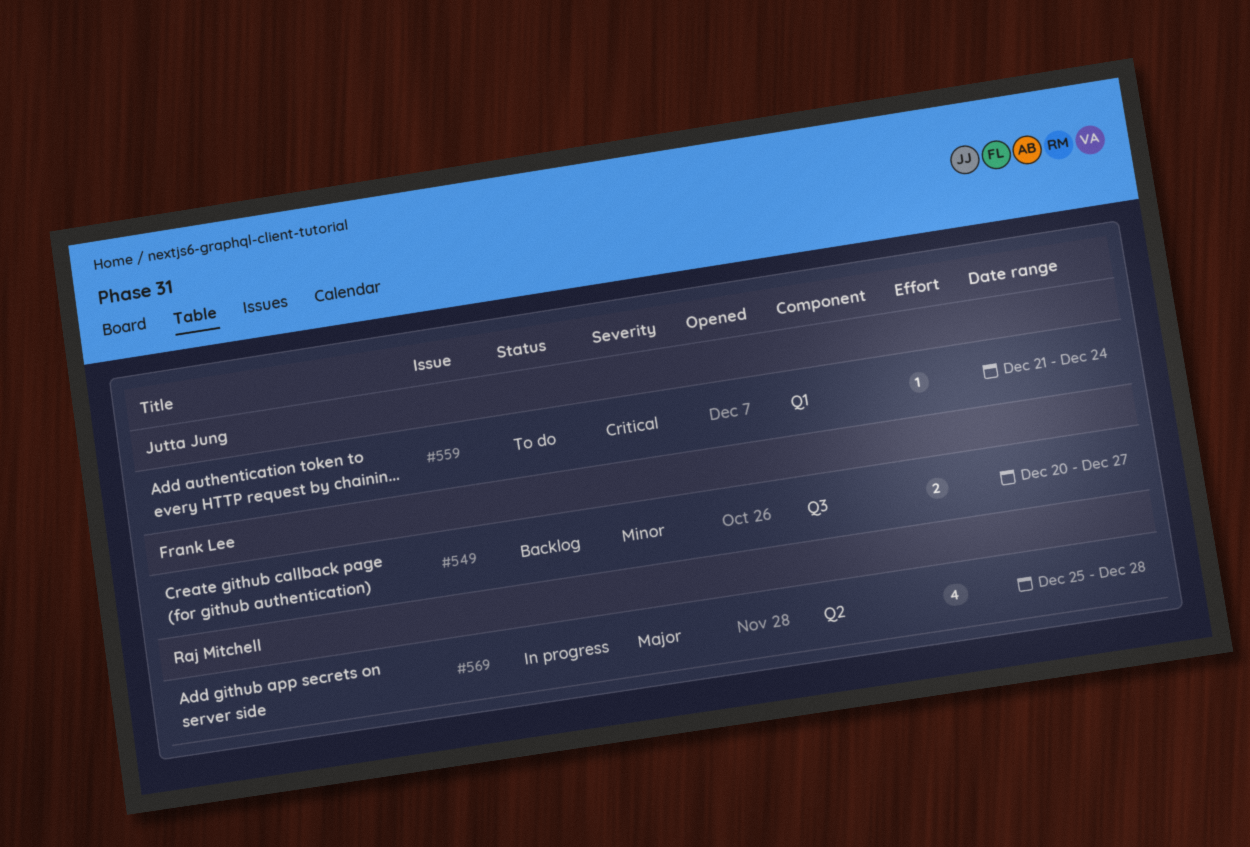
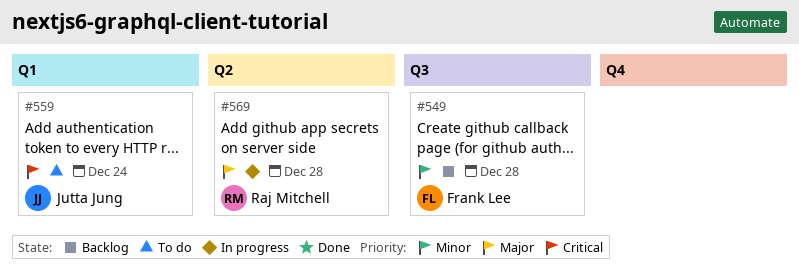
#549, due: Dec 27 -> Dec 28

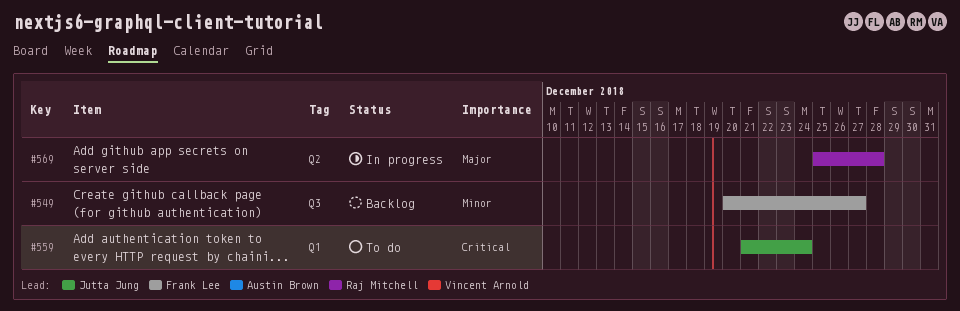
#549, due: Dec 28 -> Dec 27

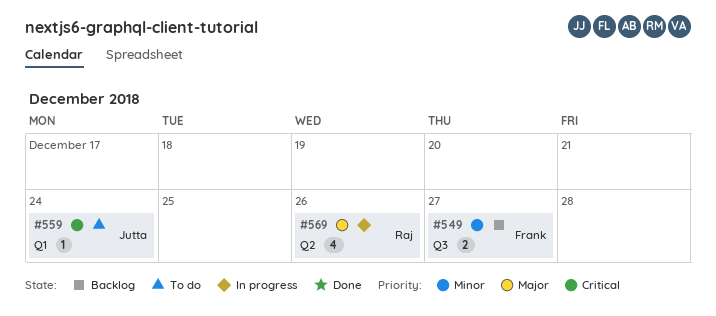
#569, due: Dec 28 -> Dec 26

